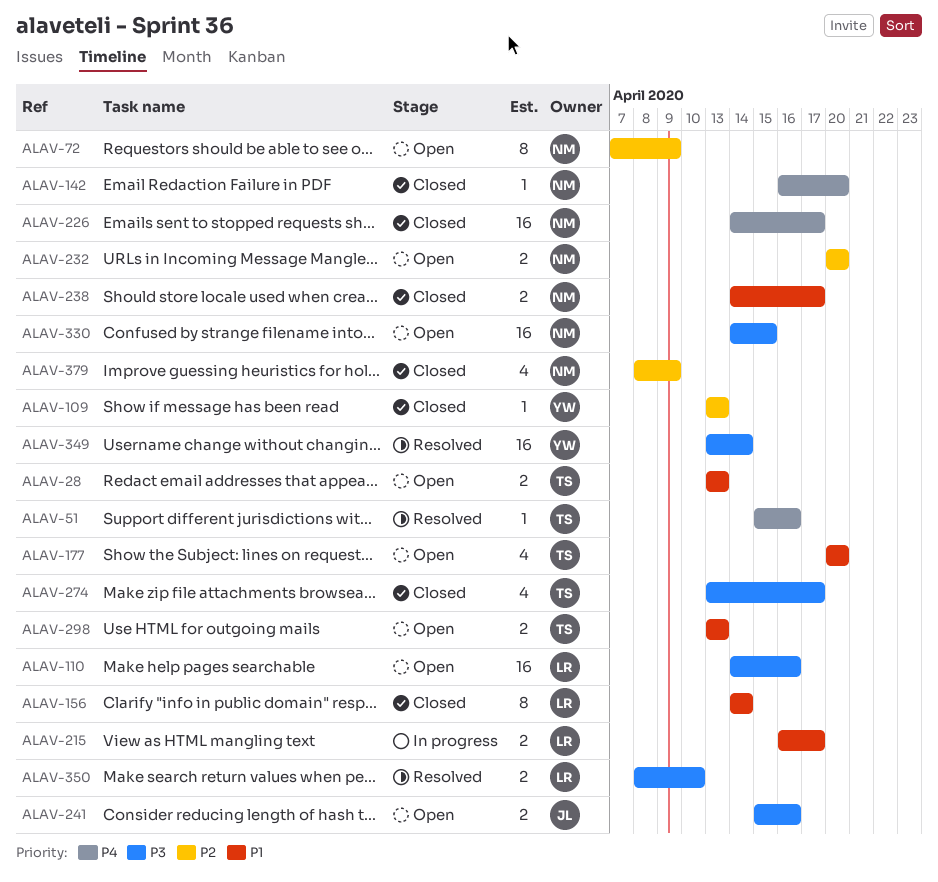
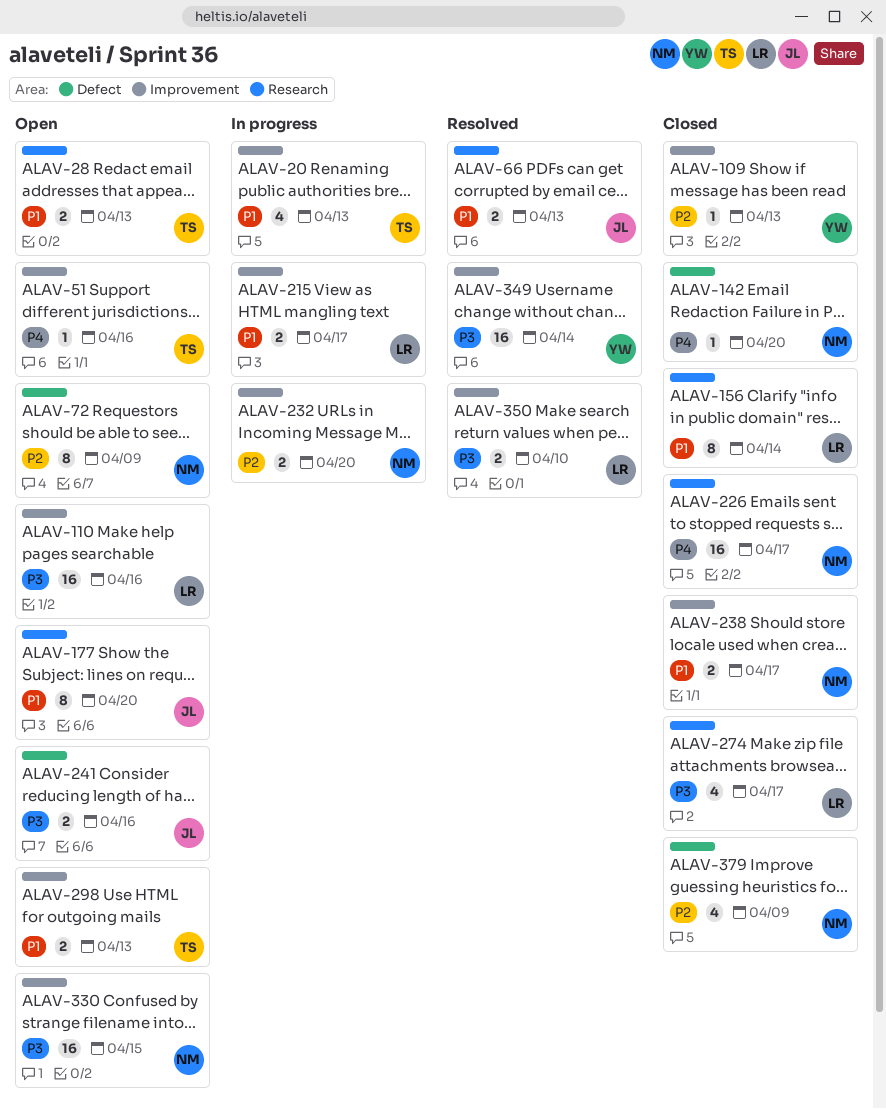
ALAV-20: none -> present
ALAV-51, status: Resolved -> Open
ALAV-66: none -> present
ALAV-177, owner: TS -> JL
ALAV-177, estimate: 4 -> 8
ALAV-232, status: Open -> In progress
ALAV-274, owner: TS -> LR

